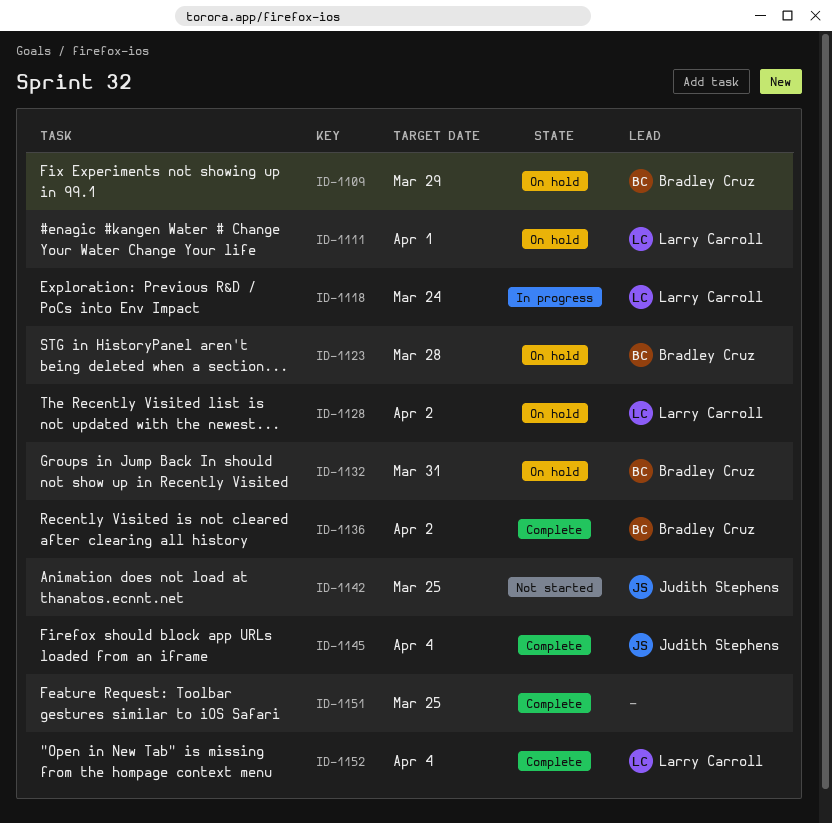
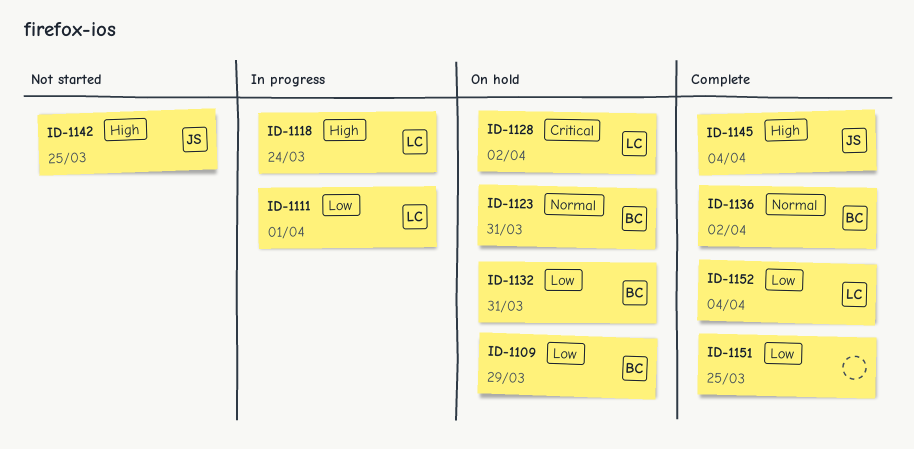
ID-1111, status: On hold -> In progress
ID-1123, due: Mar 28 -> Mar 31

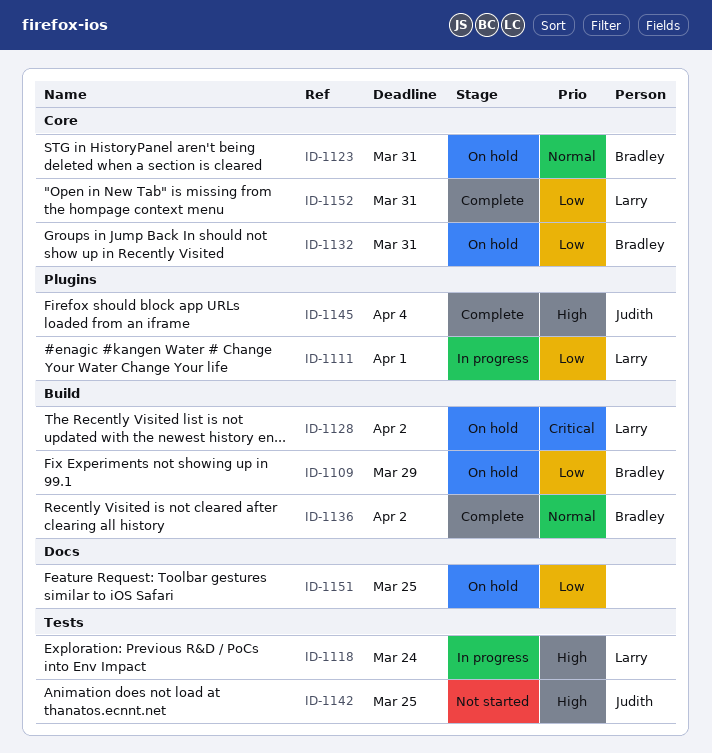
ID-1151, status: Complete -> On hold
ID-1152, due: Apr 4 -> Mar 31

